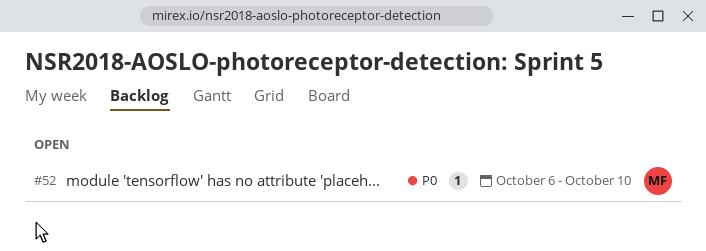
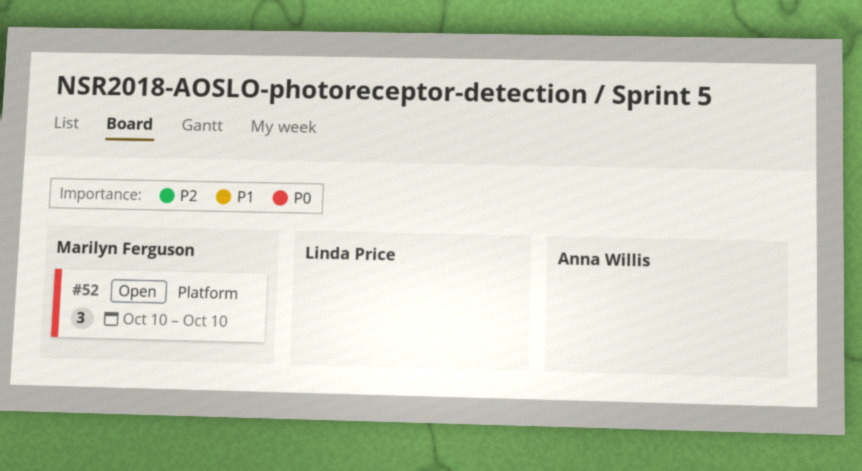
#52, estimate: 1 -> 3
#52, start: Oct 6 -> Oct 10

